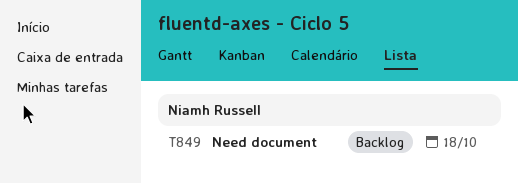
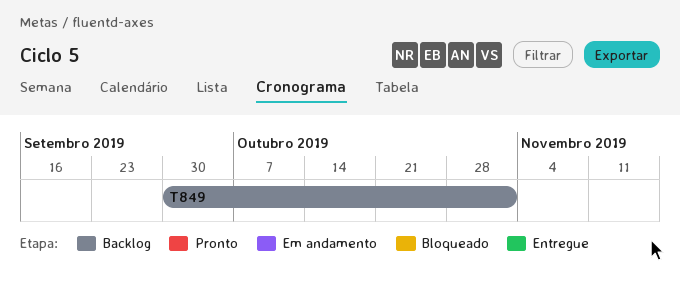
T849, due: Oct 18 -> Nov 1

